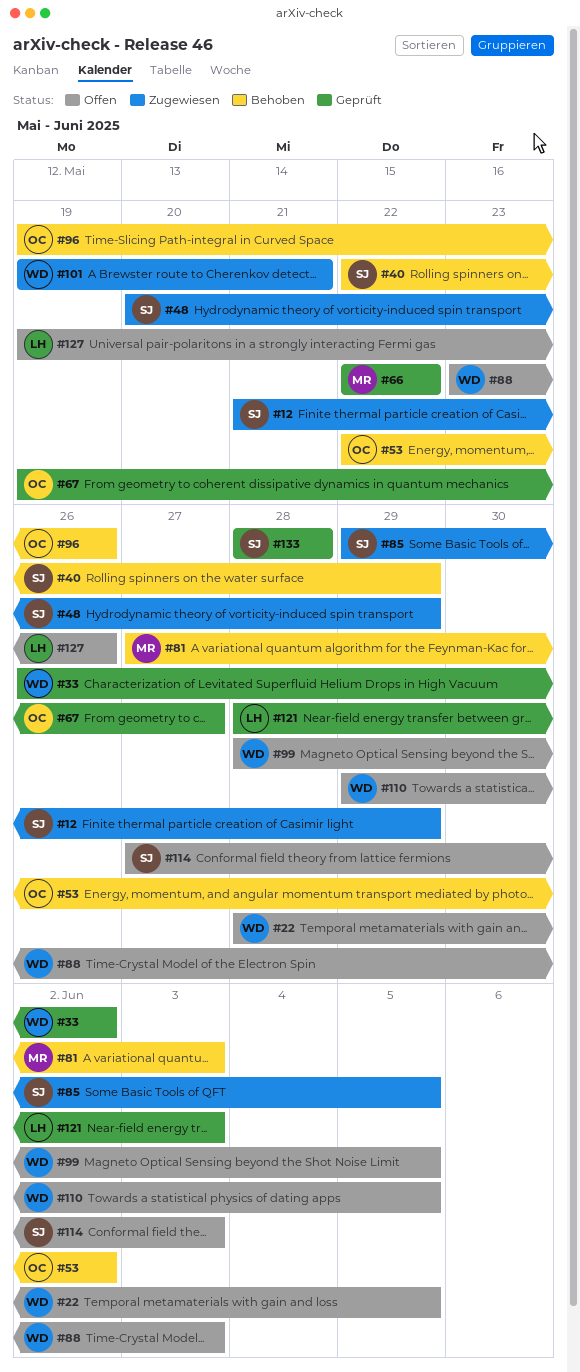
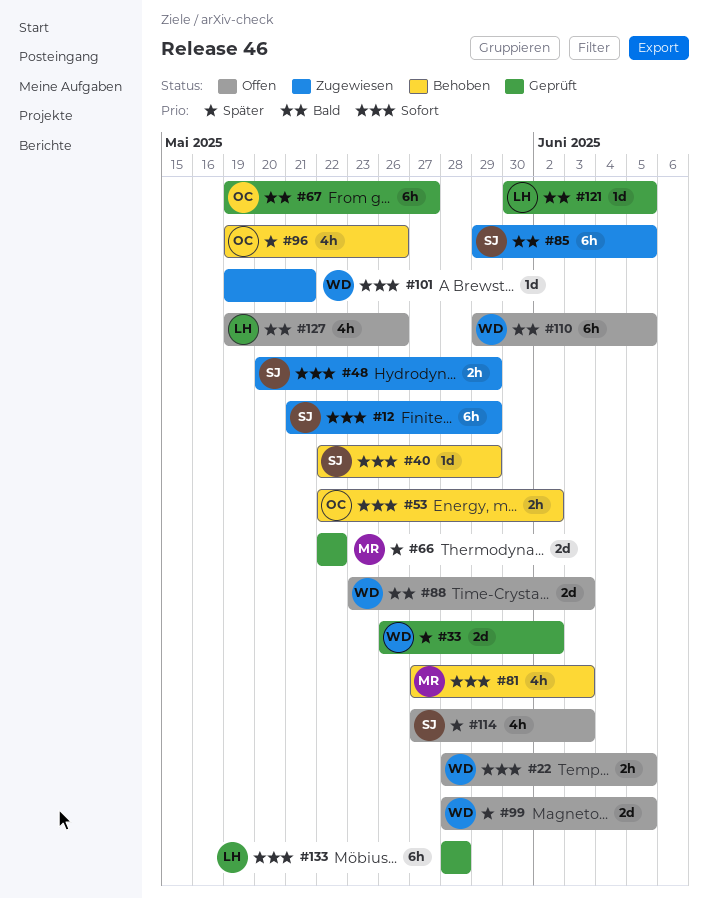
#121, start: May 28 -> May 30
#121, due: Jun 3 -> Jun 5
#133, owner: SJ -> LH

